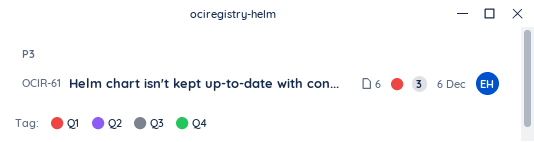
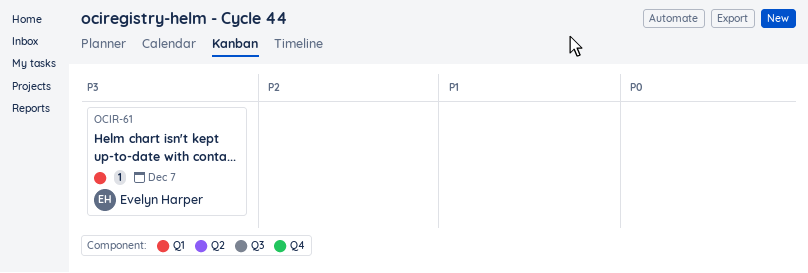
OCIR-61, estimate: 3 -> 1
OCIR-61, due: Dec 6 -> Dec 7

